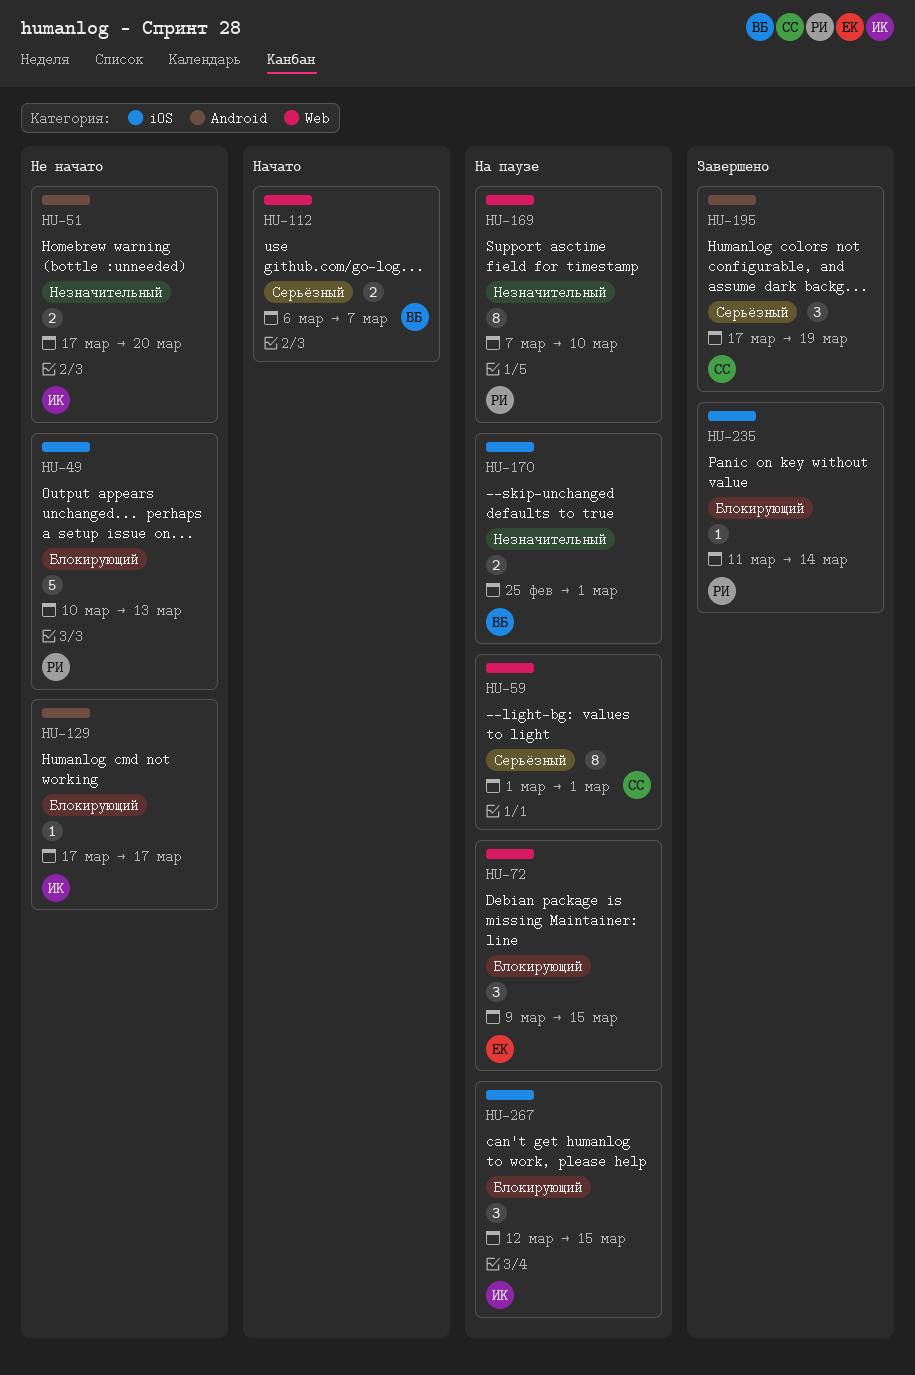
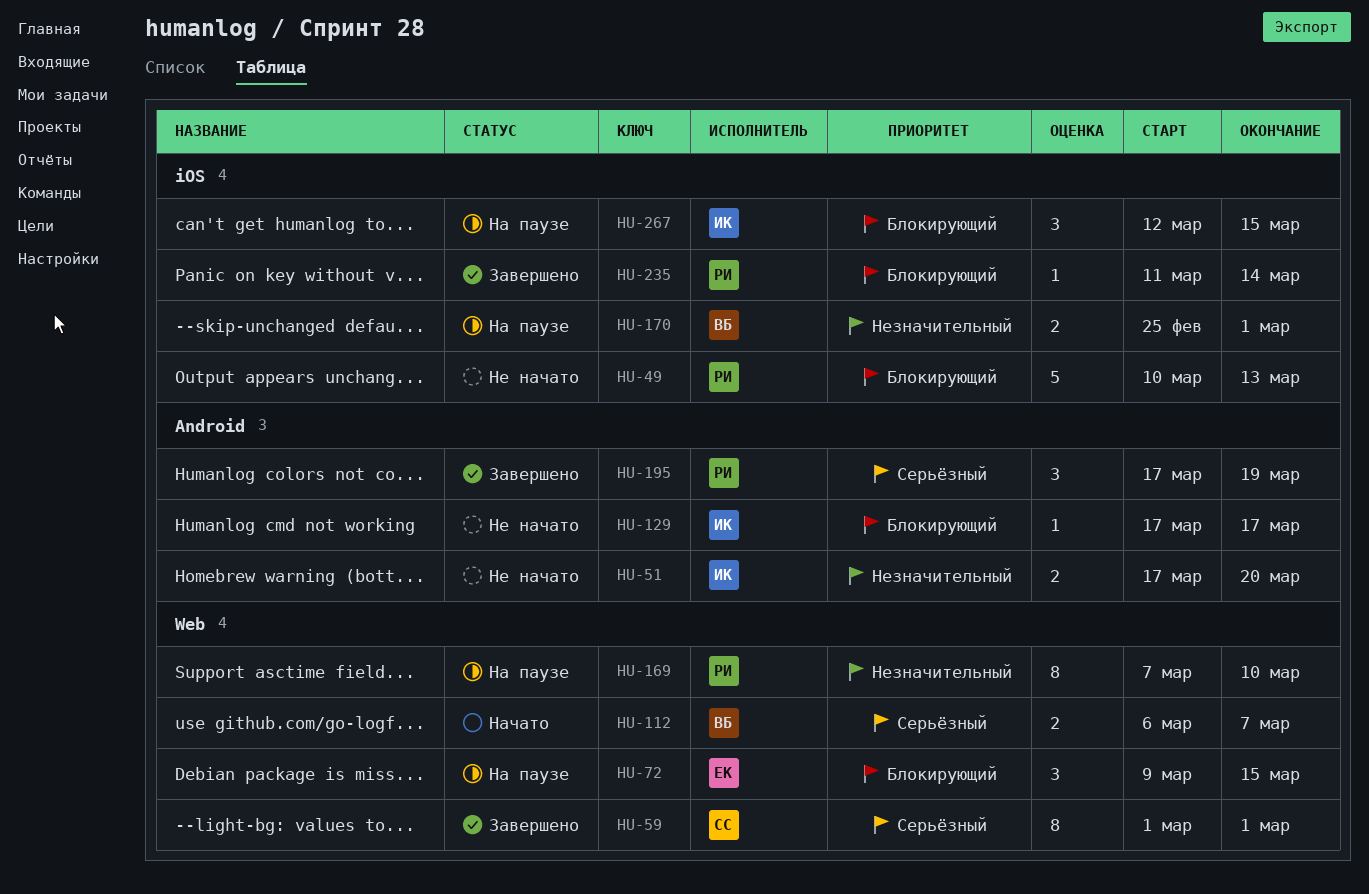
HU-59, status: На паузе -> Завершено
HU-195, owner: СС -> РИ

